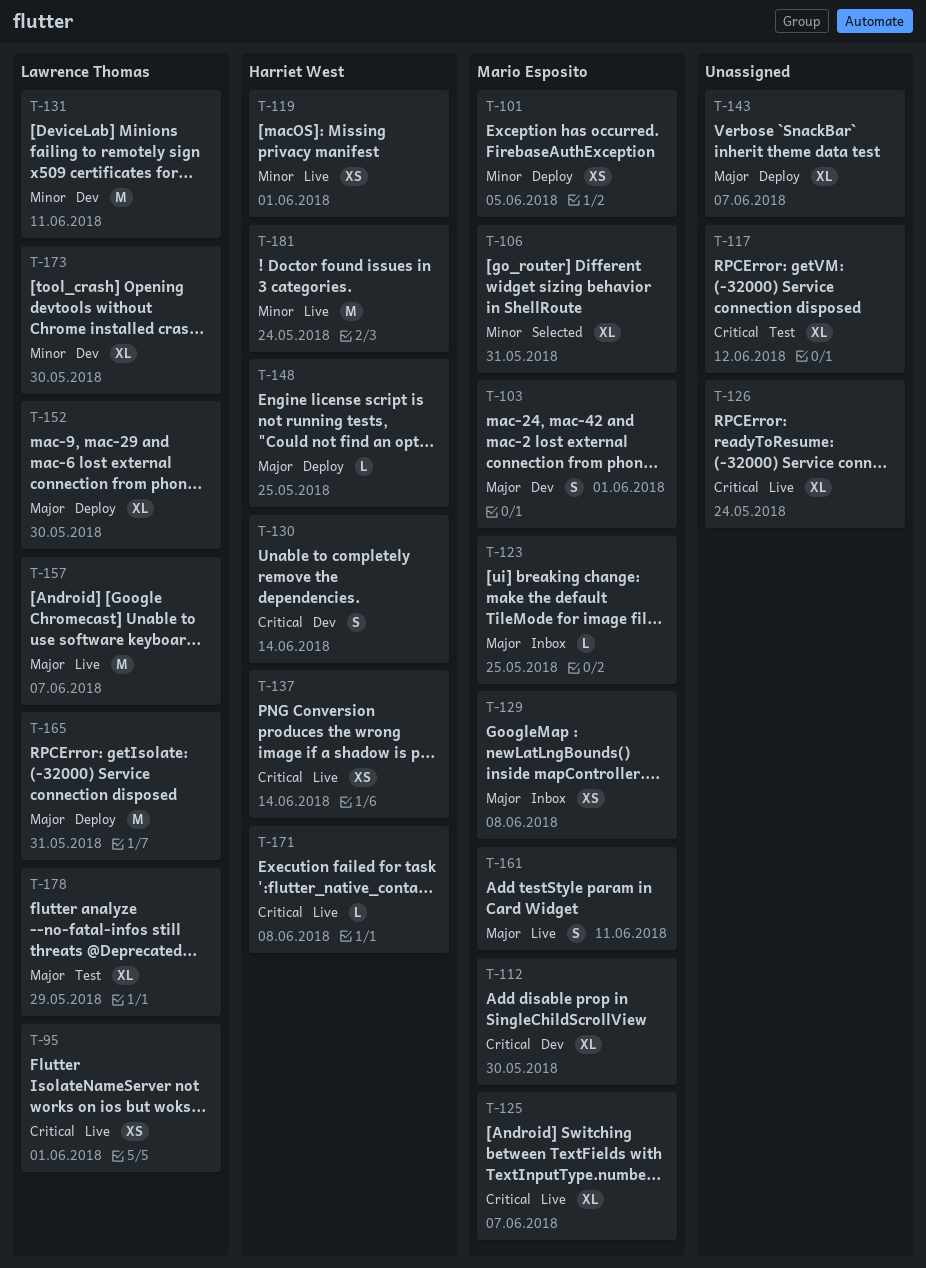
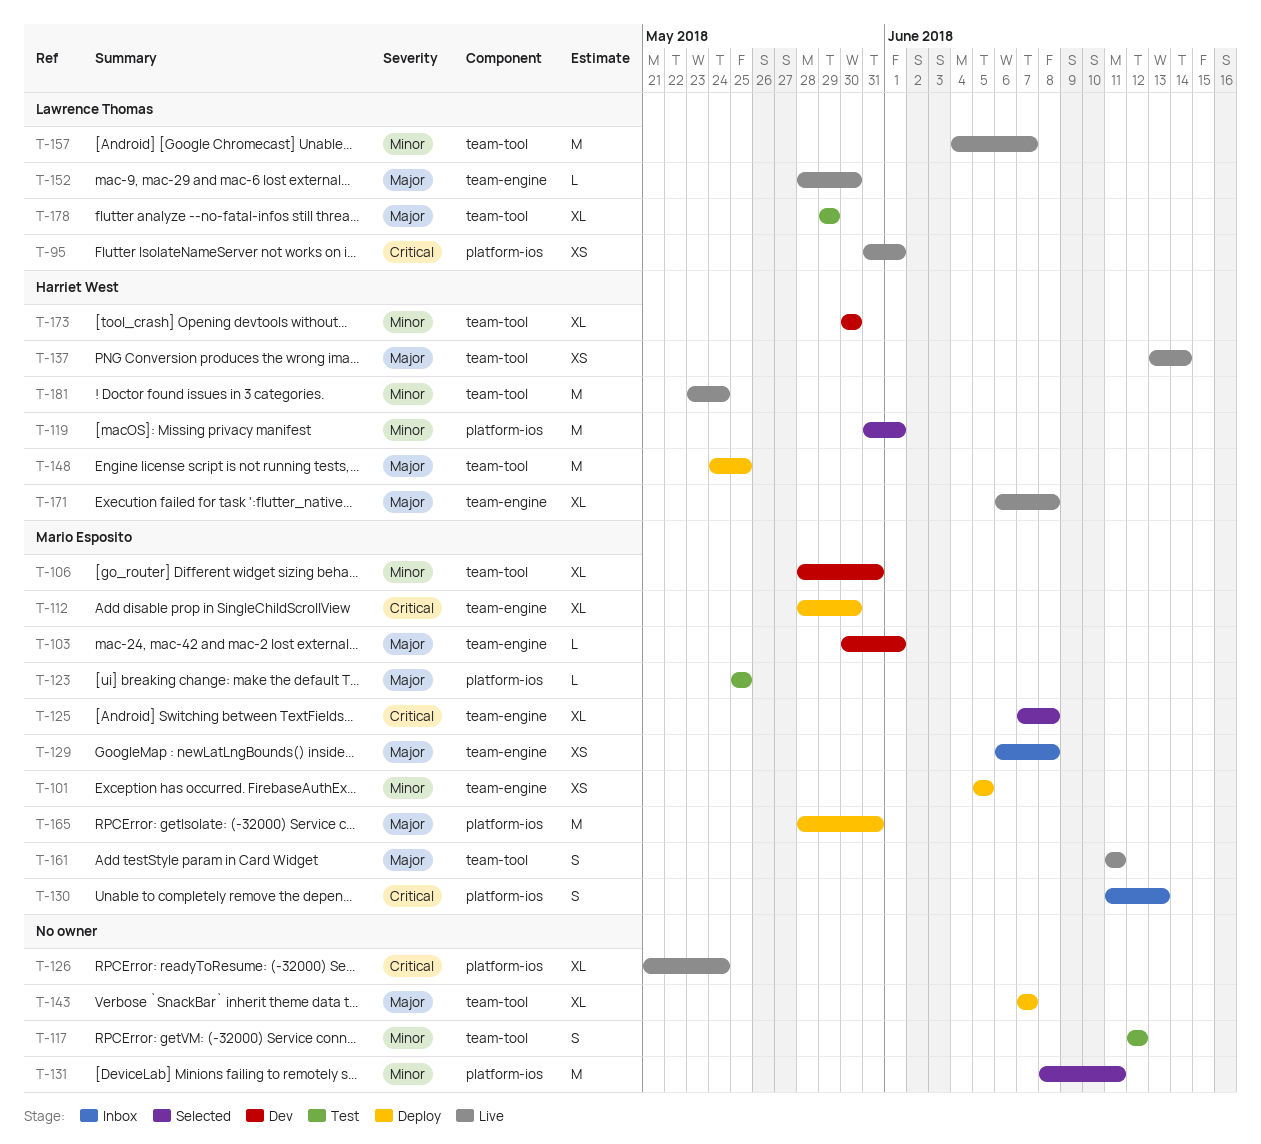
T-103, estimate: S -> L
T-106, status: Selected -> Dev
T-112, status: Dev -> Deploy
T-117, priority: Critical -> Minor
T-117, estimate: XL -> S
T-119, status: Live -> Selected
T-119, estimate: XS -> M
T-123, status: Inbox -> Test
T-125, status: Live -> Selected
T-125, due: Jun 7 -> Jun 8
T-130, status: Dev -> Inbox
T-130, owner: Harriet West -> Mario Esposito
T-130, due: Jun 14 -> Jun 13
T-131, status: Dev -> Selected
T-131, owner: Lawrence Thomas -> none
T-137, priority: Critical -> Major
T-148, estimate: L -> M
T-152, status: Deploy -> Live
T-152, estimate: XL -> L
T-157, priority: Major -> Minor
T-165, owner: Lawrence Thomas -> Mario Esposito
T-171, priority: Critical -> Major
T-171, estimate: L -> XL
T-173, owner: Lawrence Thomas -> Harriet West

